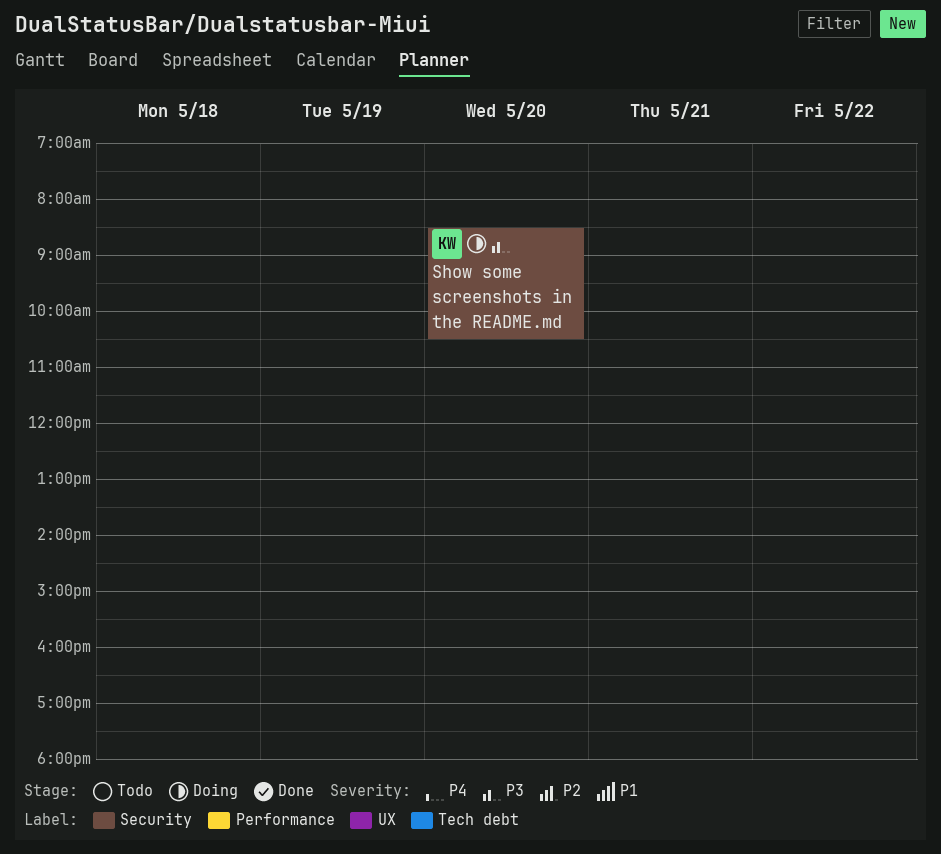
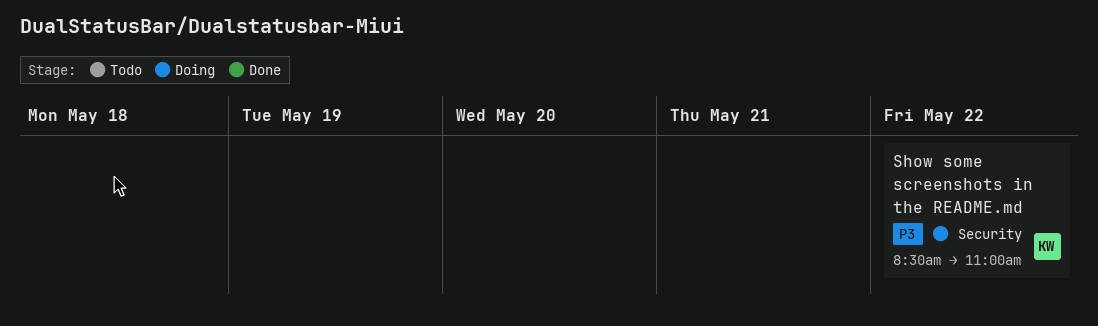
Show some screenshots in the README.md, day: May 20 -> May 22
Show some screenshots in the README.md, ends: 10:30 -> 11:00

